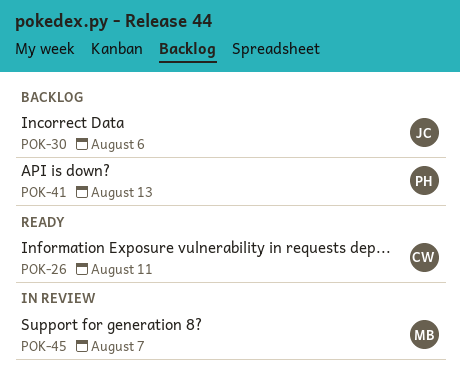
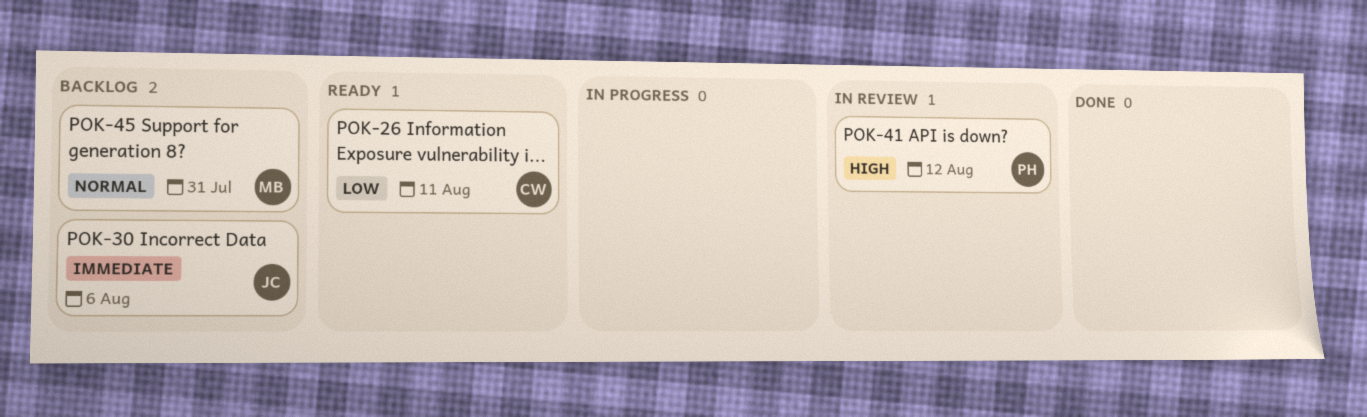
POK-41, status: Backlog -> In review
POK-41, due: Aug 13 -> Aug 12
POK-45, status: In review -> Backlog
POK-45, due: Aug 7 -> Jul 31

